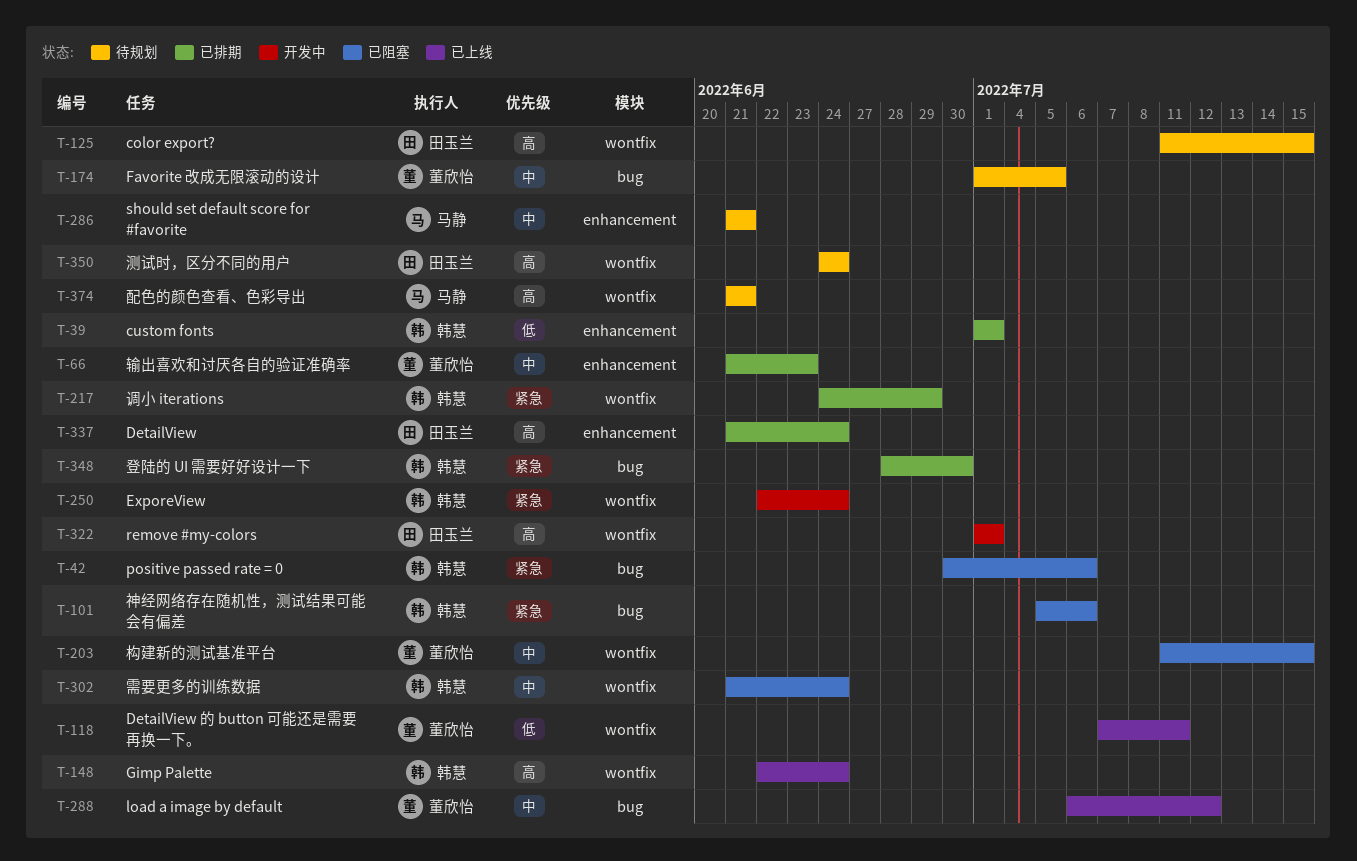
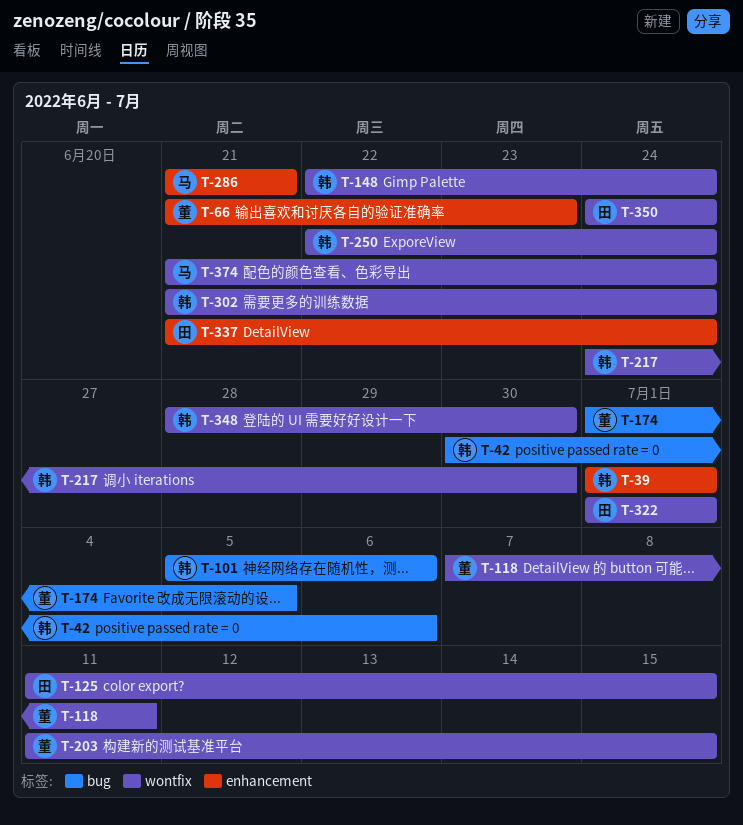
T-217, due: Jun 29 -> Jun 30
T-288: present -> none
T-348, label: bug -> wontfix
T-374, due: Jun 21 -> Jun 24

